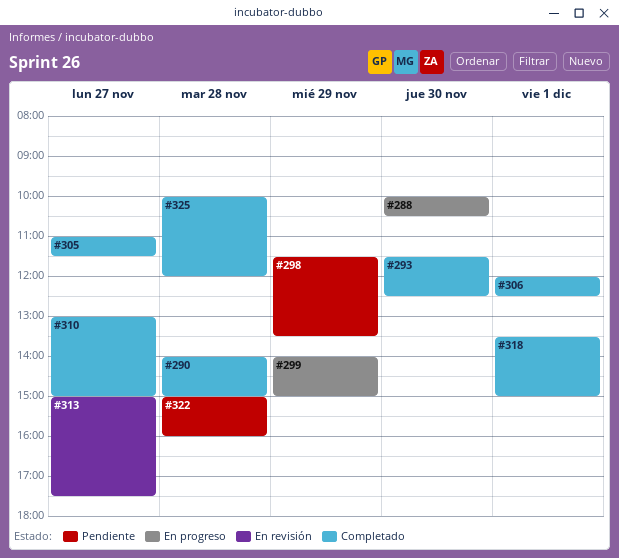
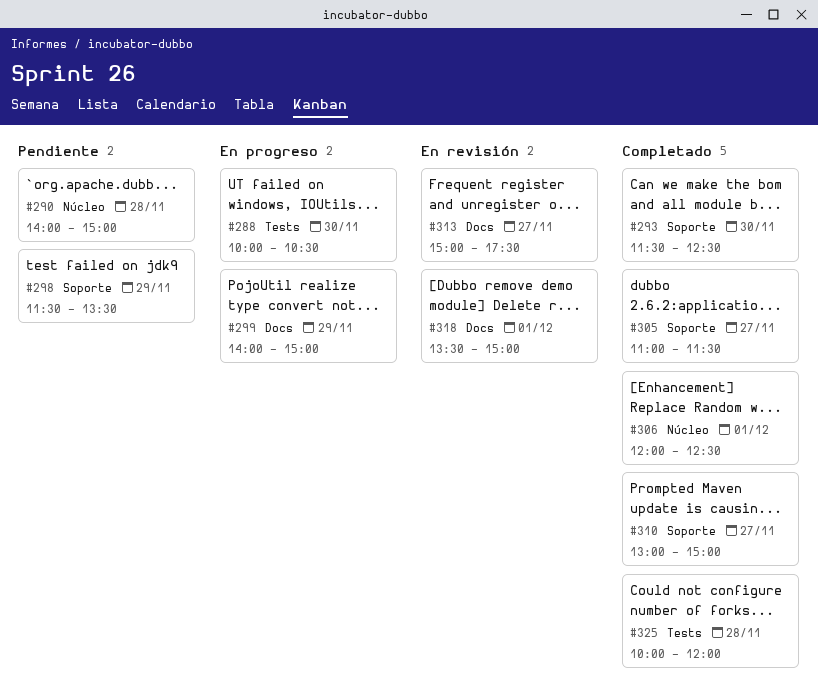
#290, status: Completado -> Pendiente
#318, status: Completado -> En revisión
#322: present -> none

